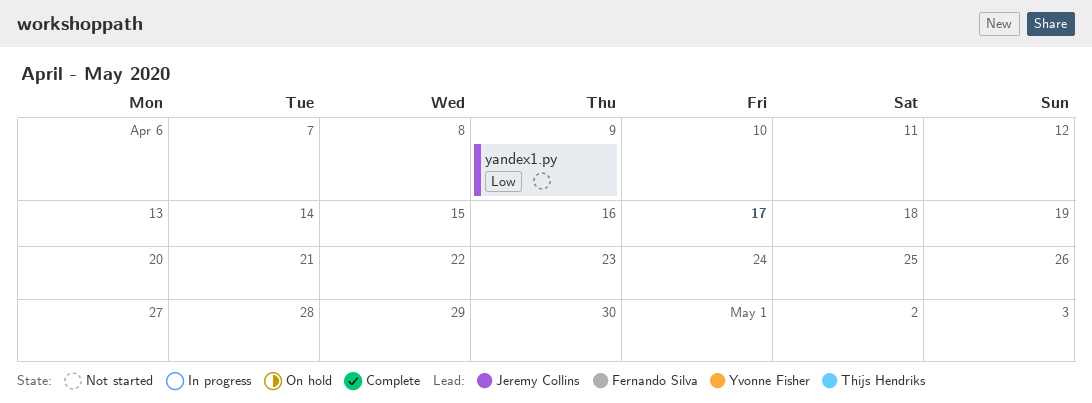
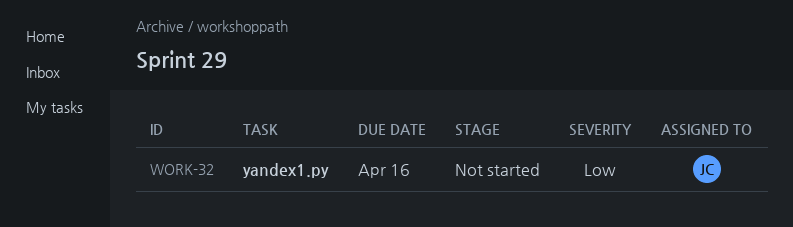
yandex1.py, due: Apr 9 -> Apr 16

